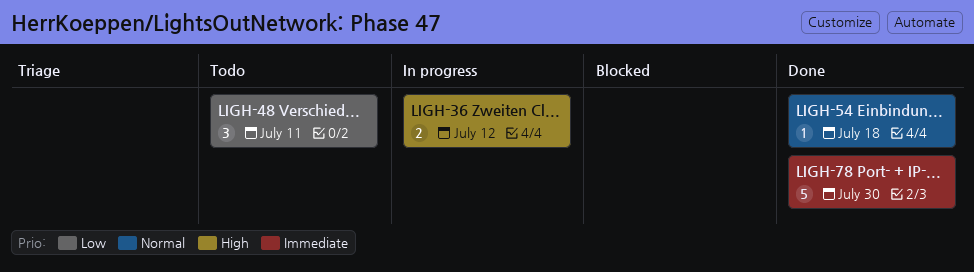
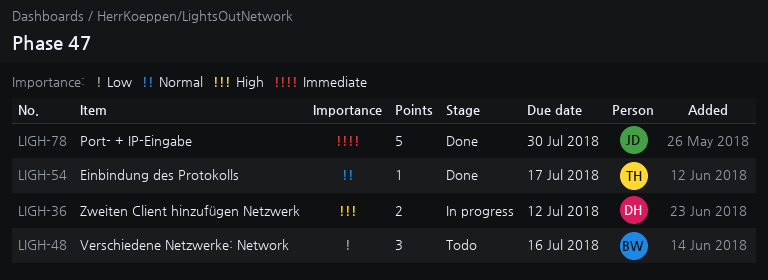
LIGH-48, due: Jul 11 -> Jul 16
LIGH-54, due: Jul 18 -> Jul 17

